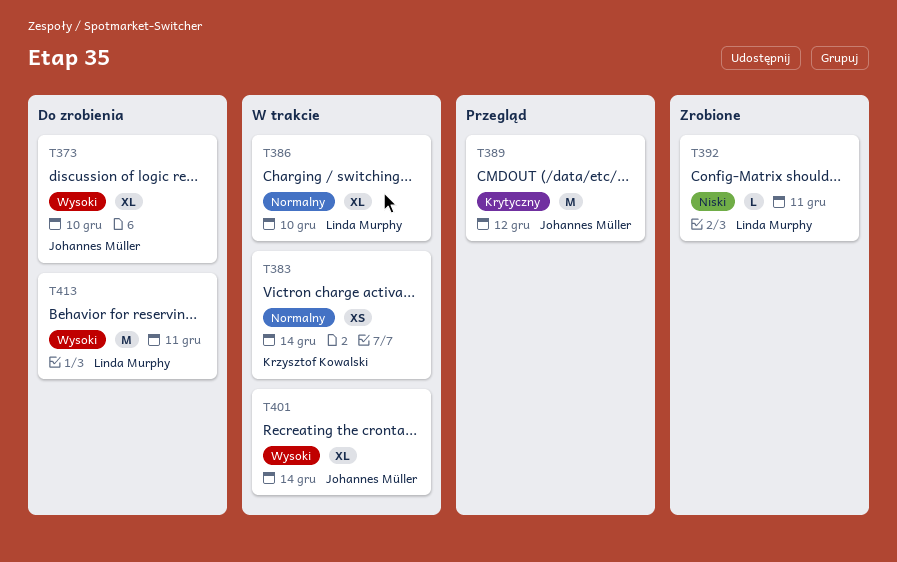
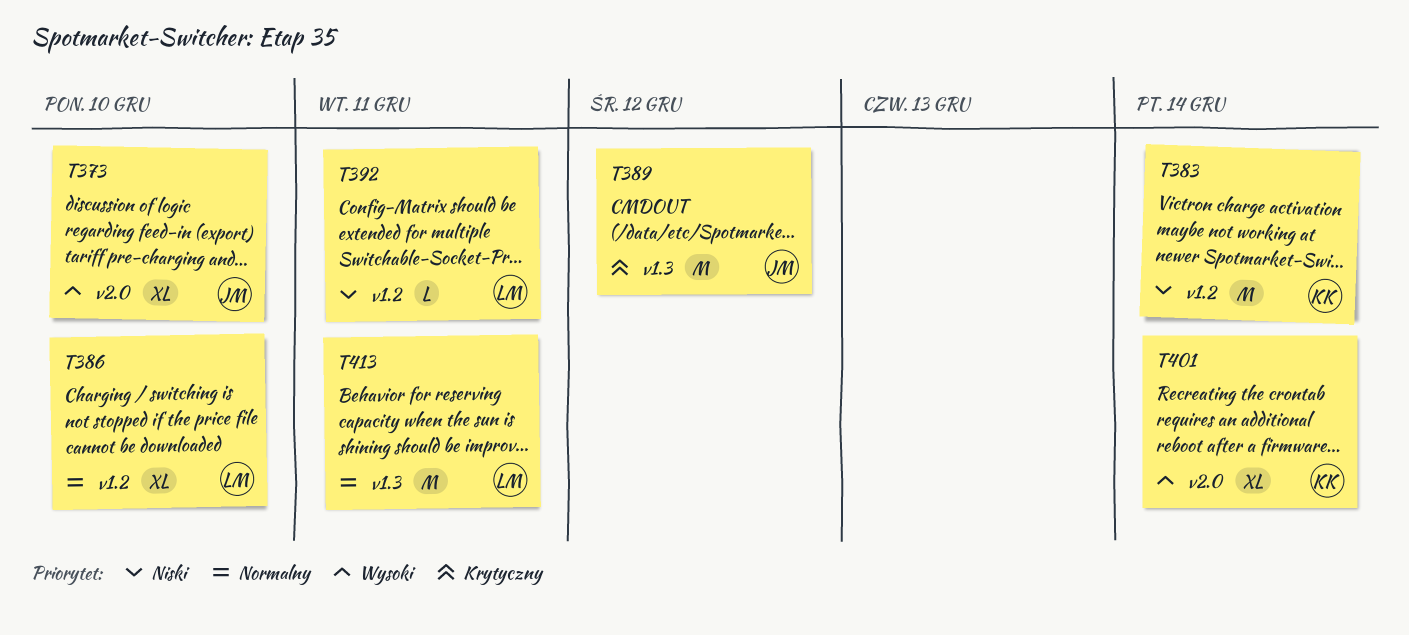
T383, priority: Normalny -> Niski
T383, estimate: XS -> M
T401, owner: Johannes Müller -> Krzysztof Kowalski
T413, priority: Wysoki -> Normalny

